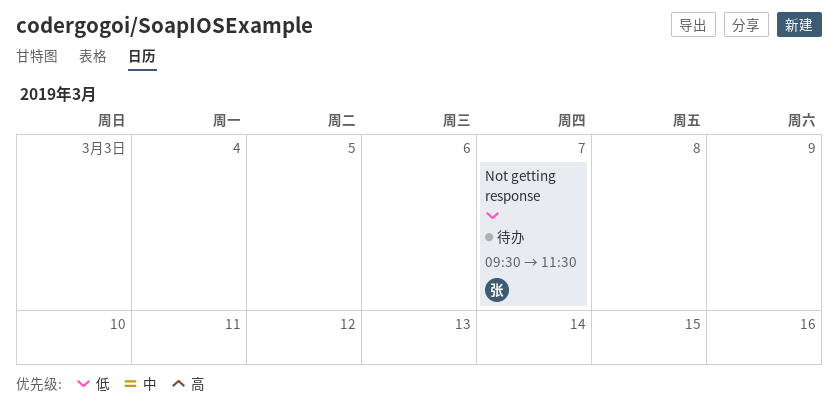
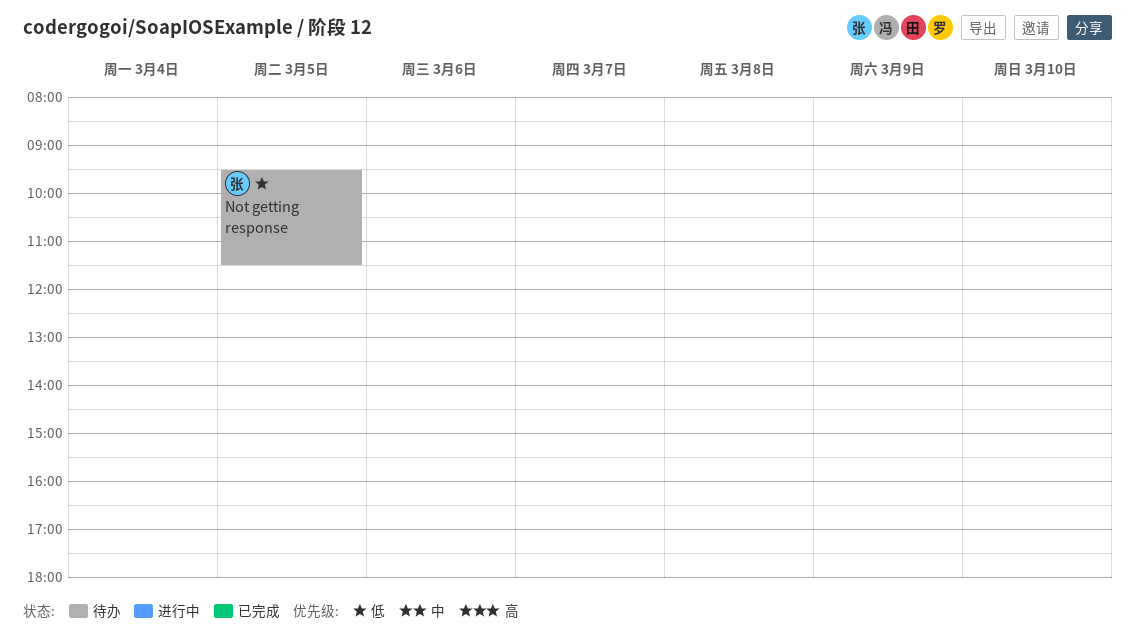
Not getting response, day: Mar 7 -> Mar 5

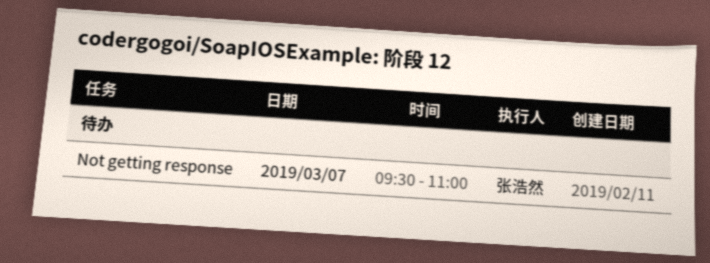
Not getting response, day: Mar 5 -> Mar 7
Not getting response, ends: 11:30 -> 11:00

